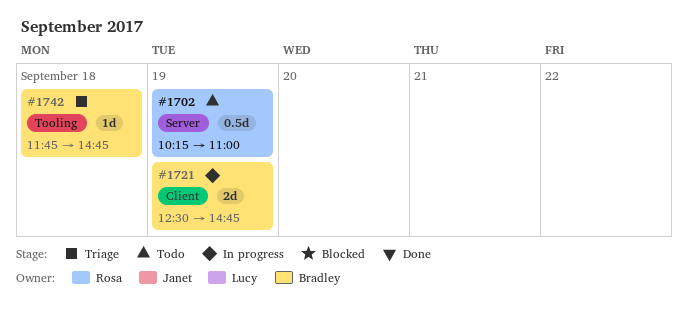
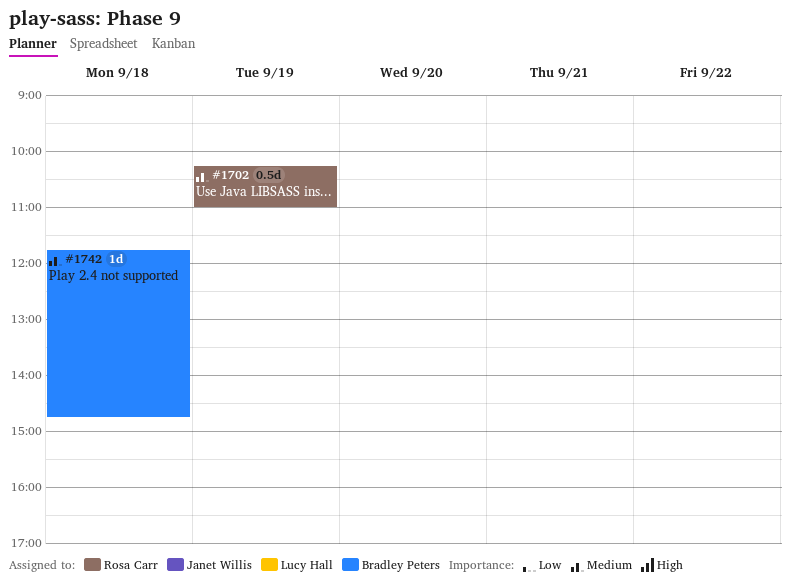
#1721: present -> none

